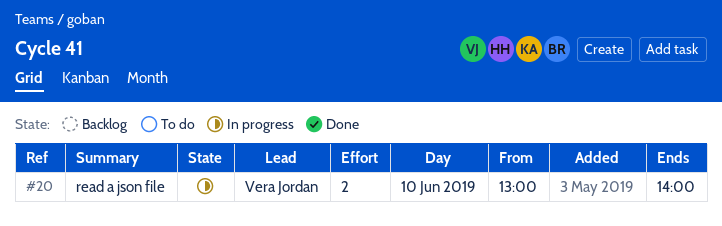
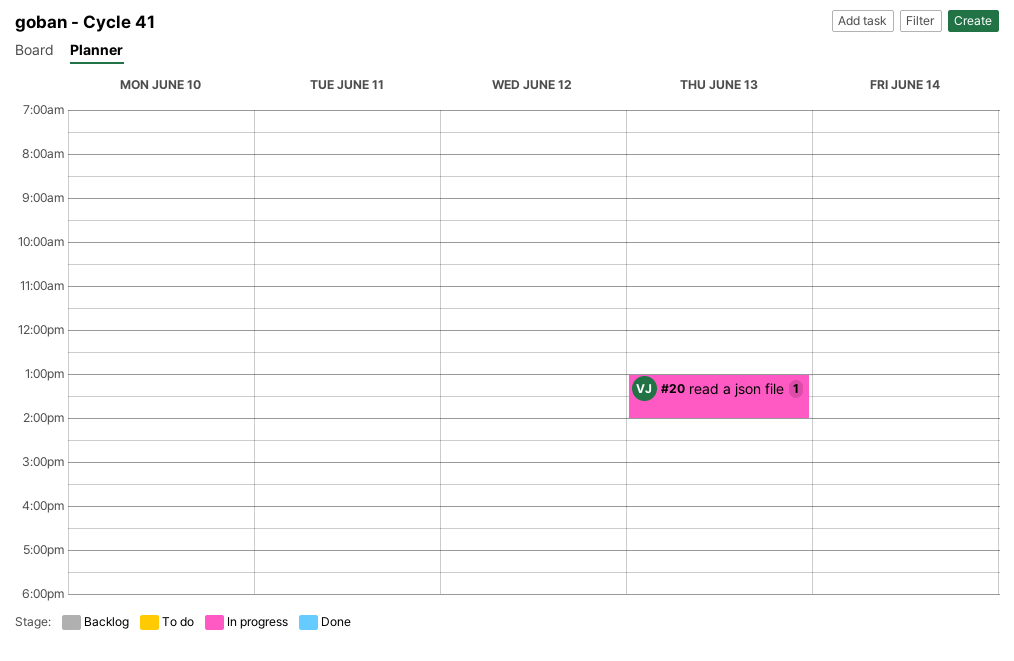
#20, estimate: 2 -> 1
#20, day: Jun 10 -> Jun 13

